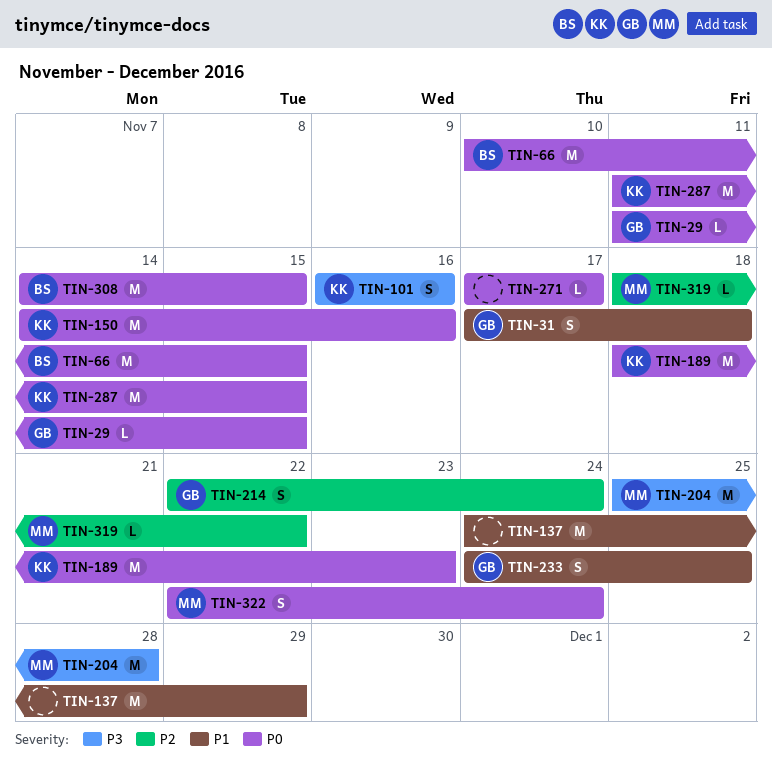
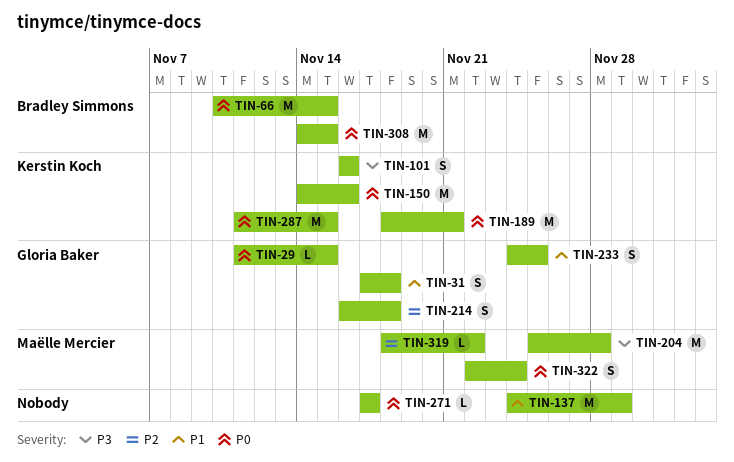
TIN-189, due: Nov 23 -> Nov 21
TIN-214, start: Nov 22 -> Nov 16
TIN-214, due: Nov 24 -> Nov 18

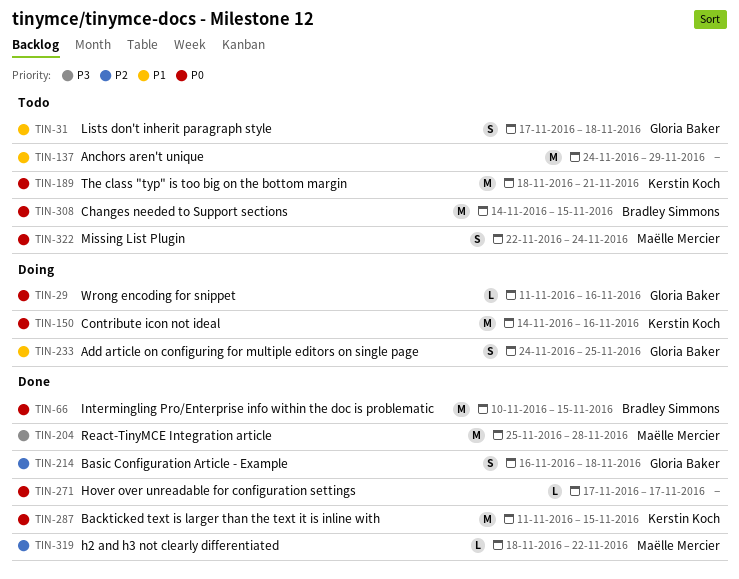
TIN-29, due: Nov 15 -> Nov 16
TIN-101: present -> none

